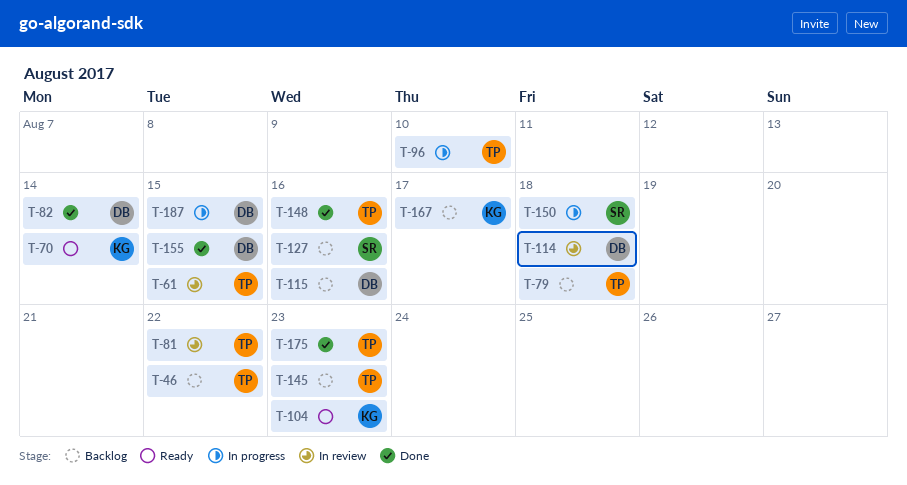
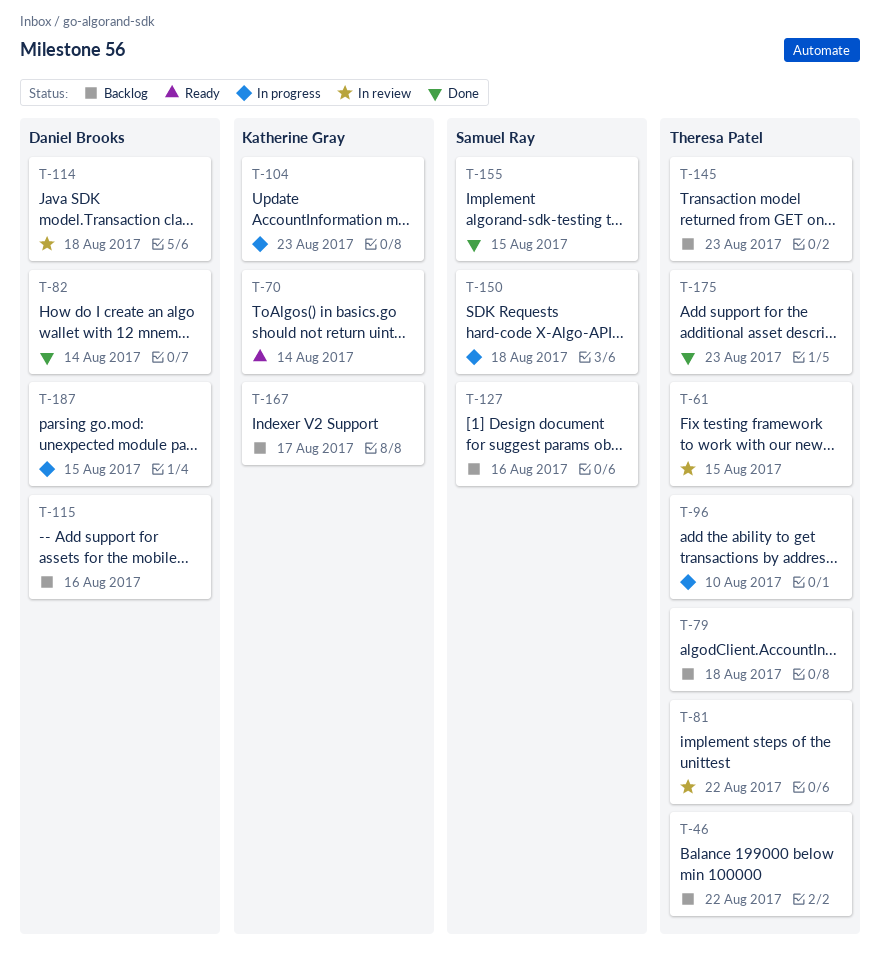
T-104, status: Ready -> In progress
T-148: present -> none
T-155, owner: Daniel Brooks -> Samuel Ray

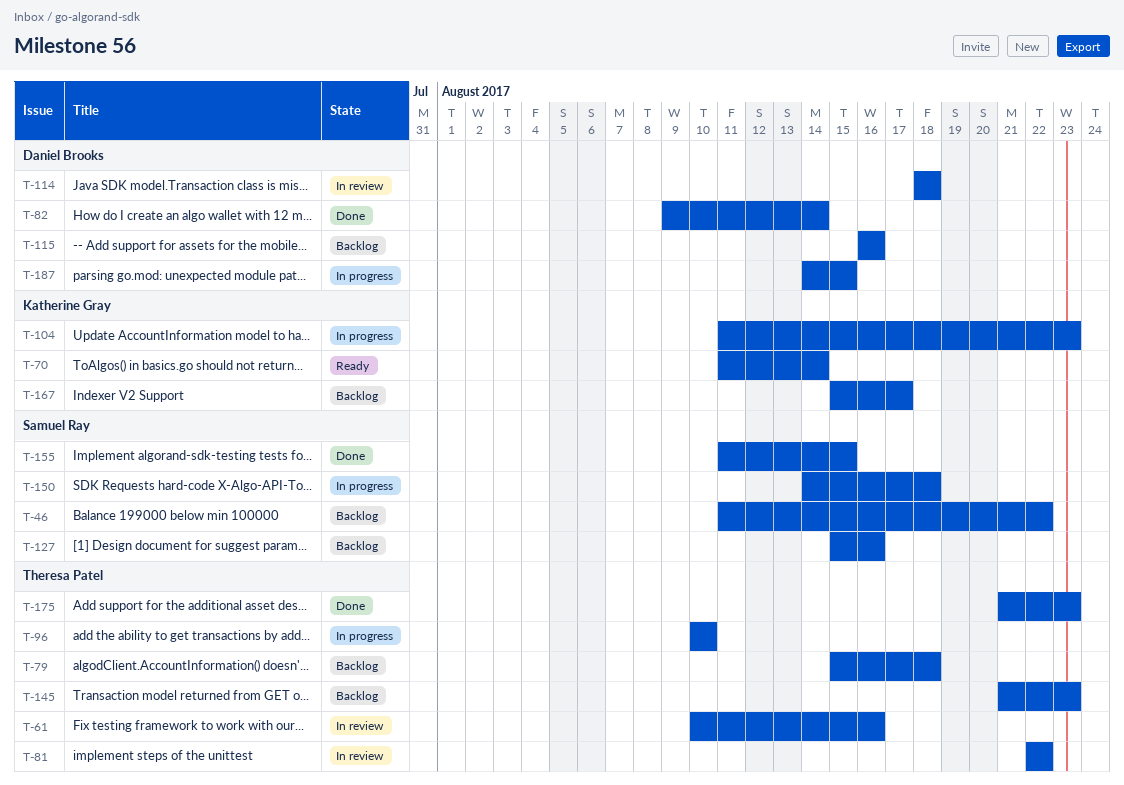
T-46, owner: Theresa Patel -> Samuel Ray
T-61, due: Aug 15 -> Aug 16

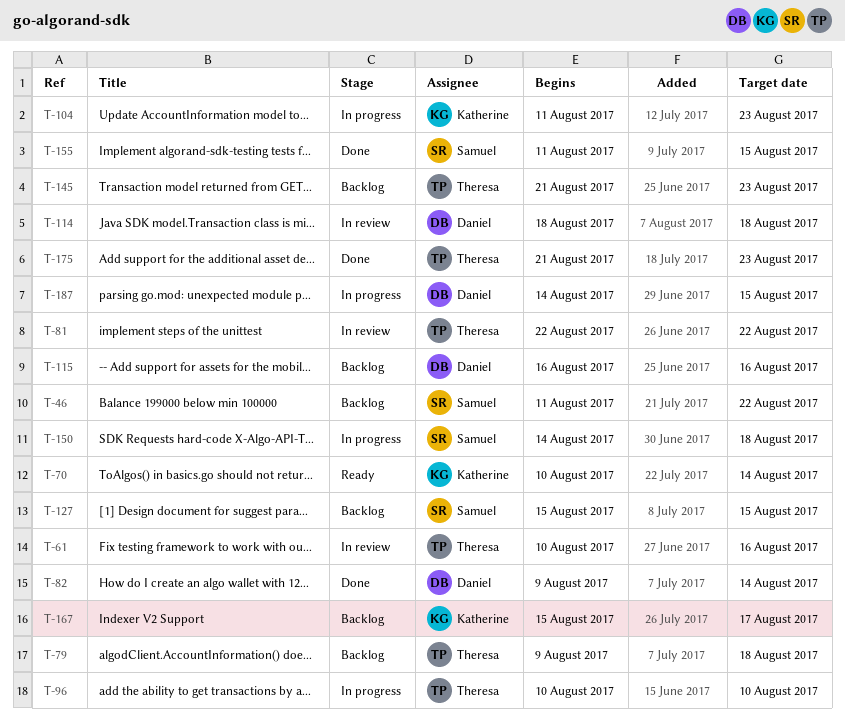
T-70, start: Aug 11 -> Aug 10
T-79, start: Aug 15 -> Aug 9
T-127, due: Aug 16 -> Aug 15

